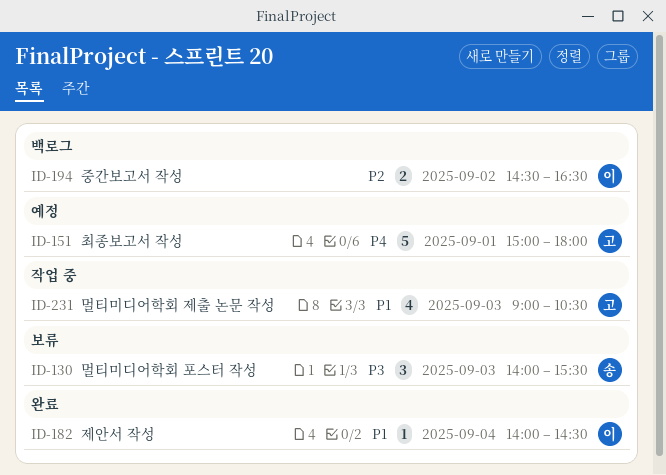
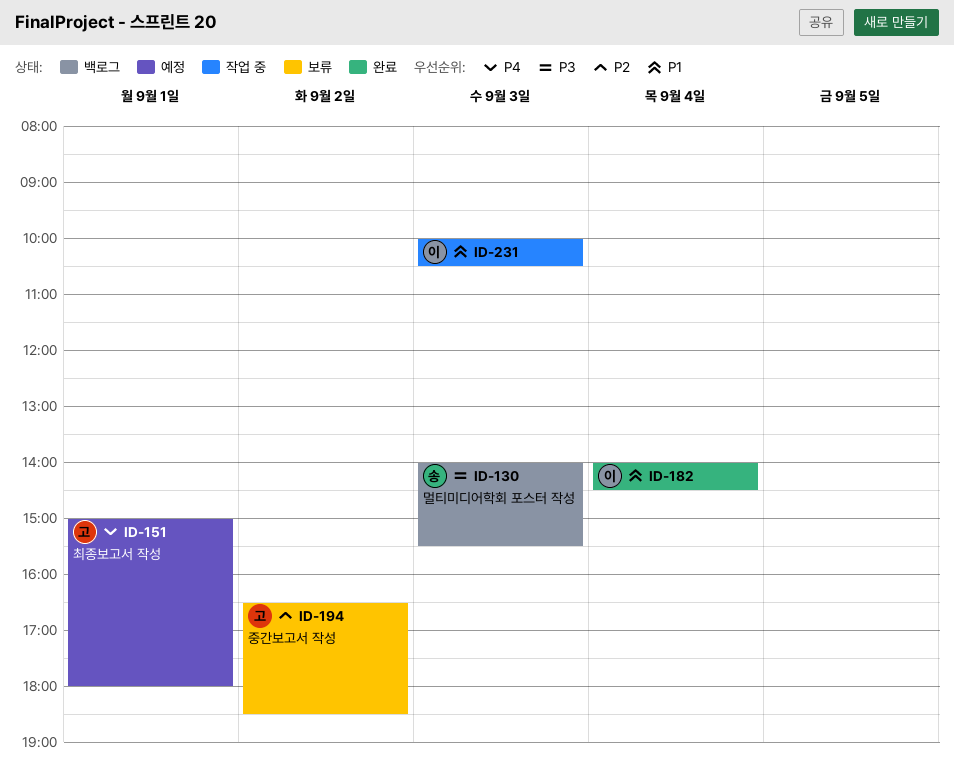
ID-130, status: 보류 -> 백로그
ID-194, status: 백로그 -> 보류
ID-194, owner: 이 -> 고
ID-194, begins: 14:30 -> 16:30
ID-194, ends: 16:30 -> 18:30
ID-231, owner: 고 -> 이
ID-231, begins: 09:00 -> 10:00

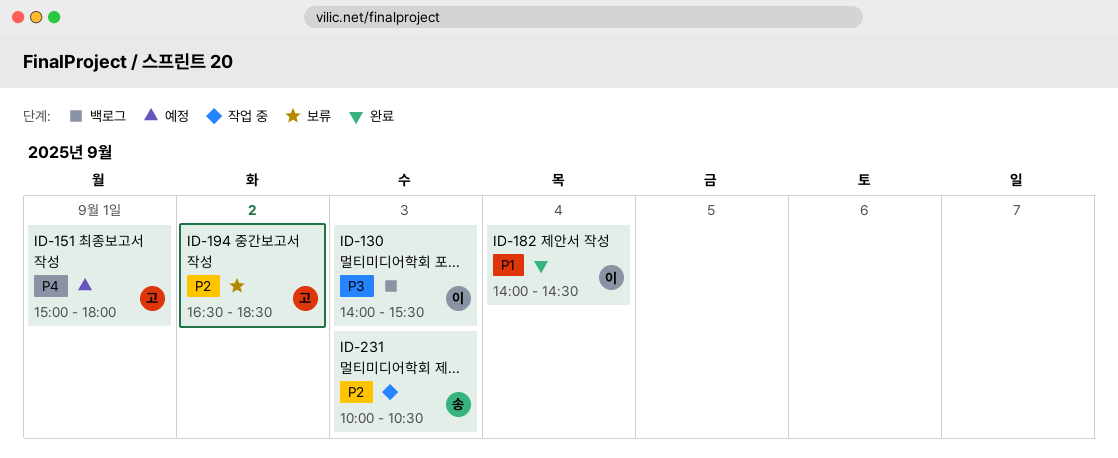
ID-130, owner: 송 -> 이
ID-231, owner: 이 -> 송
ID-231, priority: P1 -> P2

